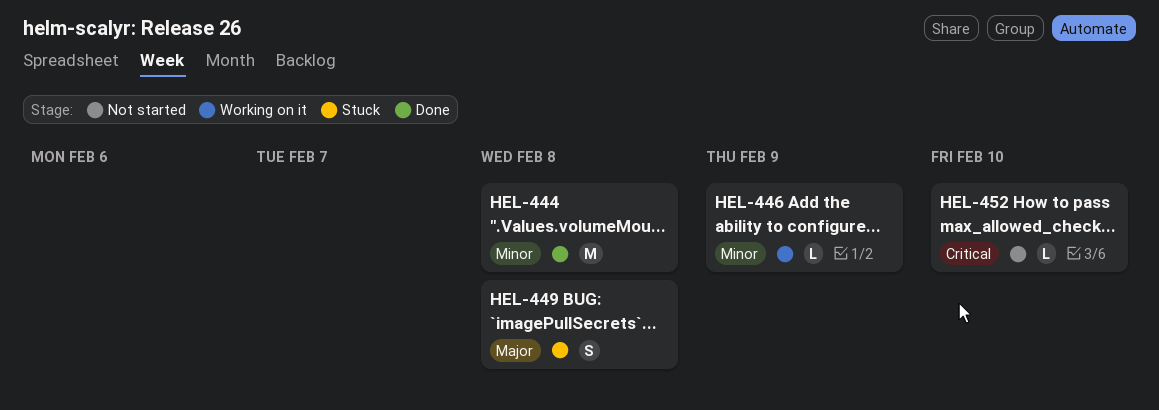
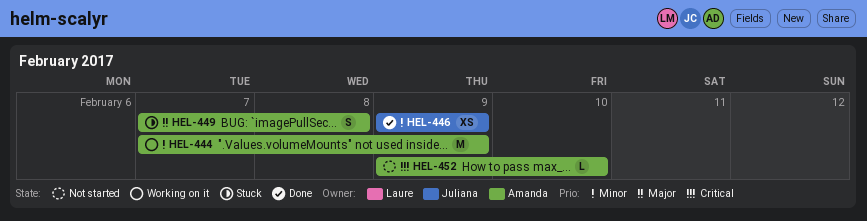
HEL-444, status: Done -> Working on it
HEL-444, due: Feb 8 -> Feb 9
HEL-446, status: Working on it -> Done
HEL-446, estimate: L -> XS

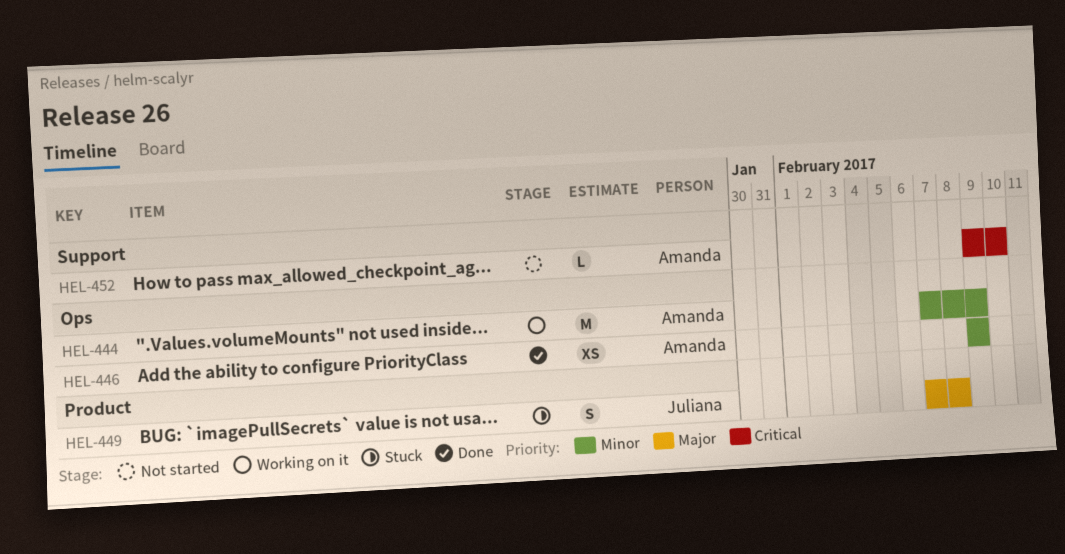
HEL-446, owner: Juliana -> Amanda
HEL-449, owner: Amanda -> Juliana

